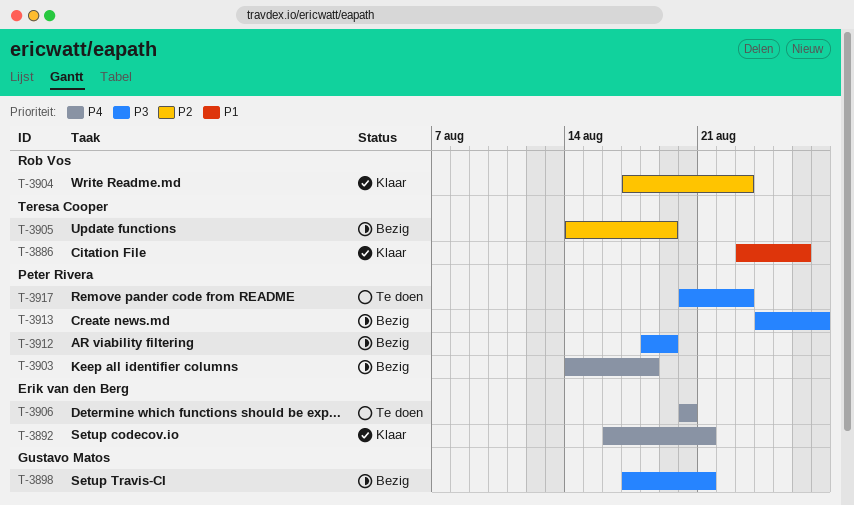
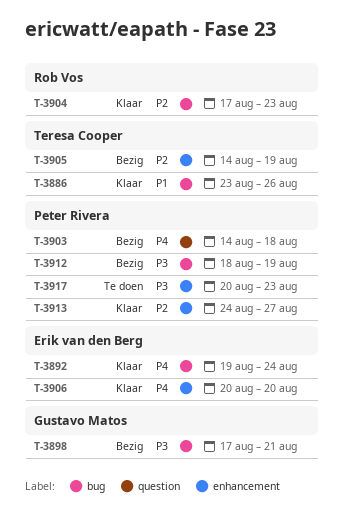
T-3892, start: Aug 16 -> Aug 19
T-3892, due: Aug 21 -> Aug 24
T-3906, status: Te doen -> Klaar
T-3913, status: Bezig -> Klaar
T-3913, priority: P3 -> P2

